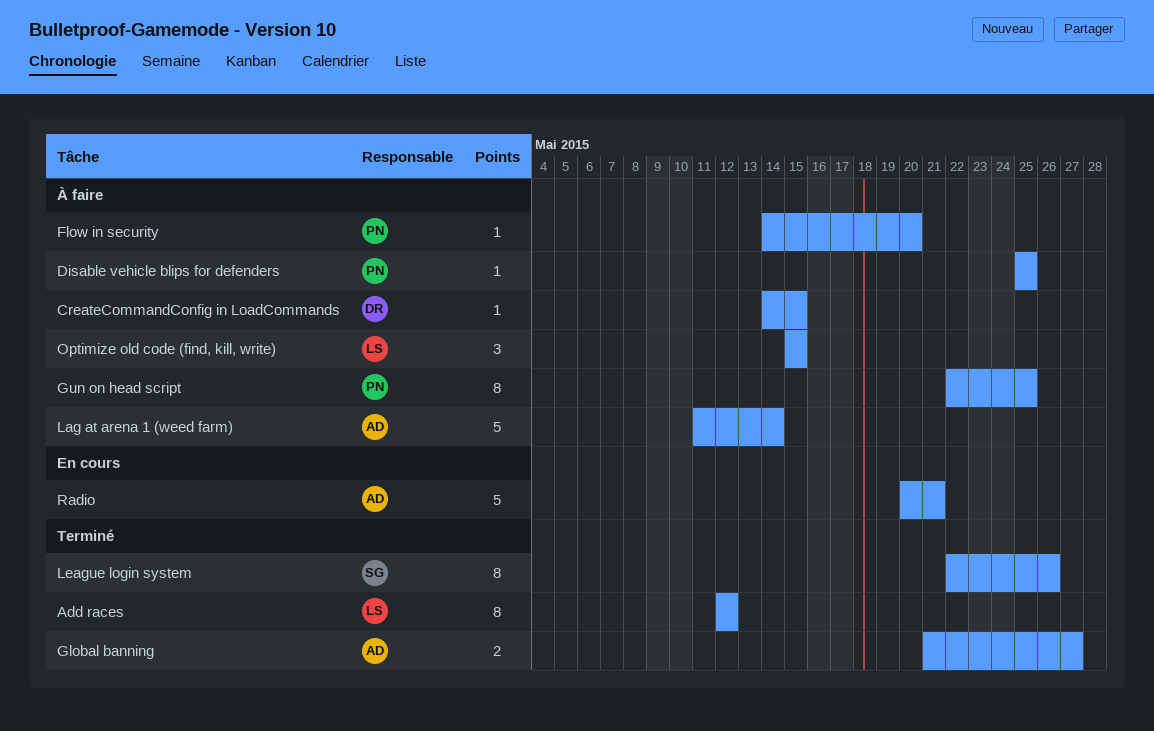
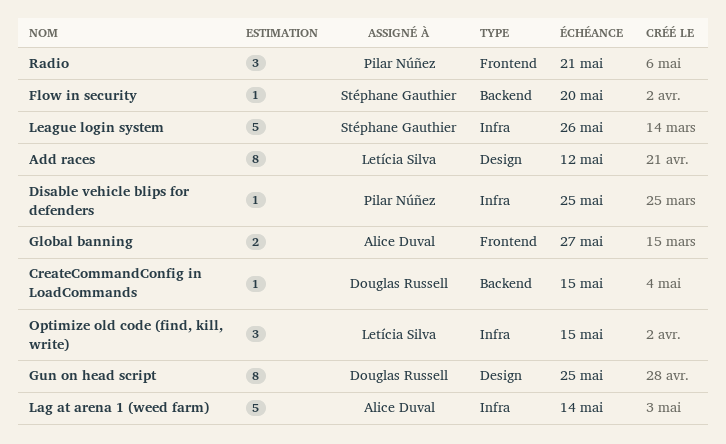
Flow in security, owner: Pilar Núñez -> Stéphane Gauthier
Gun on head script, owner: Pilar Núñez -> Douglas Russell
League login system, estimate: 8 -> 5
Radio, owner: Alice Duval -> Pilar Núñez
Radio, estimate: 5 -> 3

